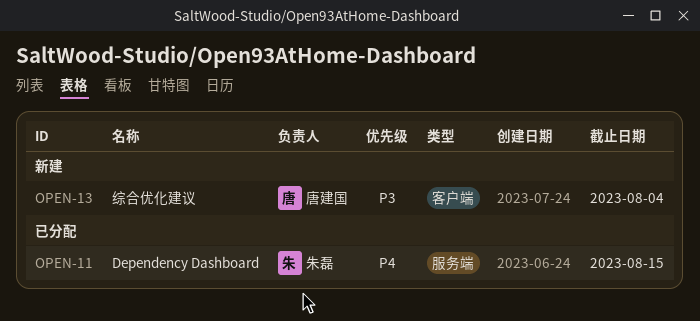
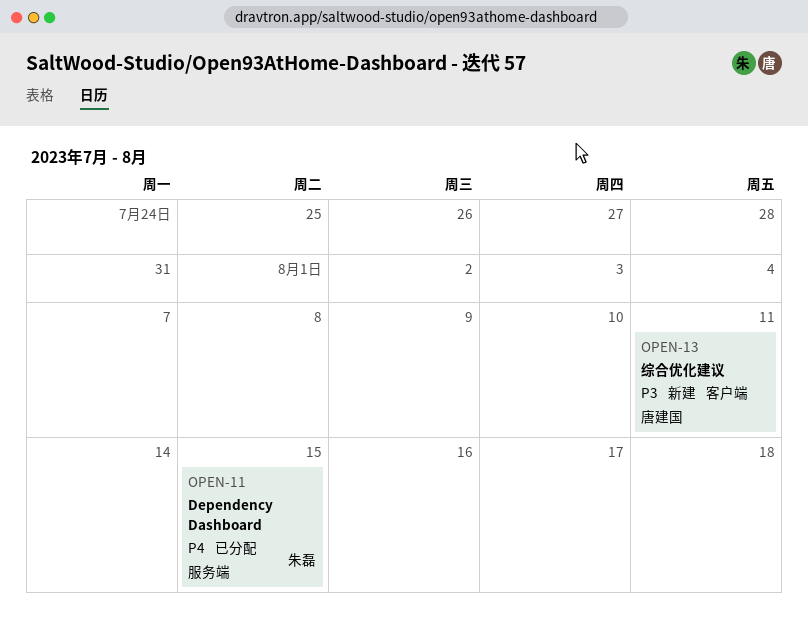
OPEN-13, due: Aug 4 -> Aug 11

